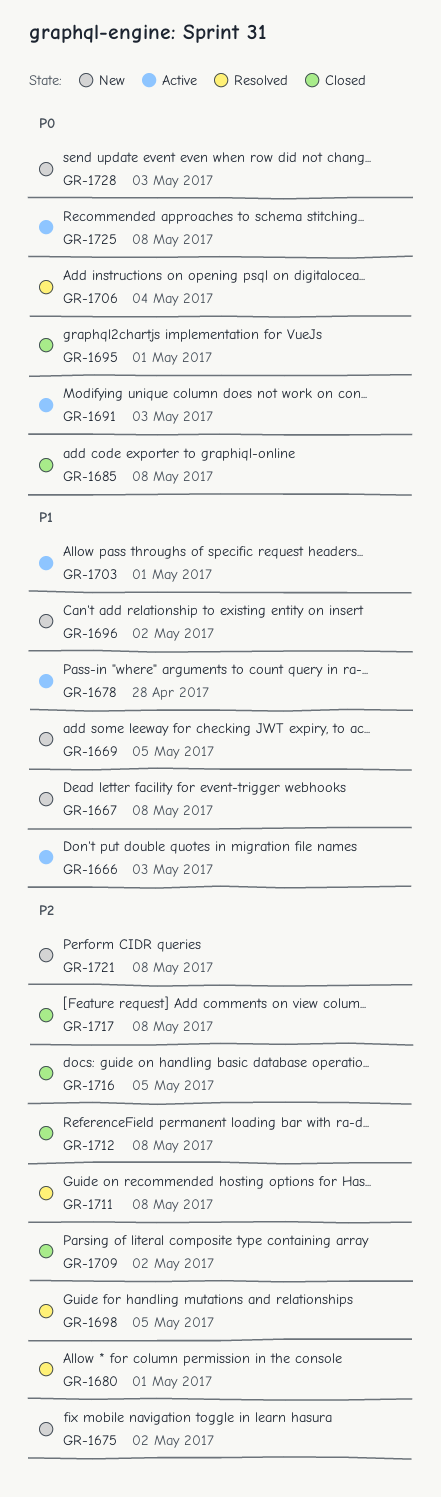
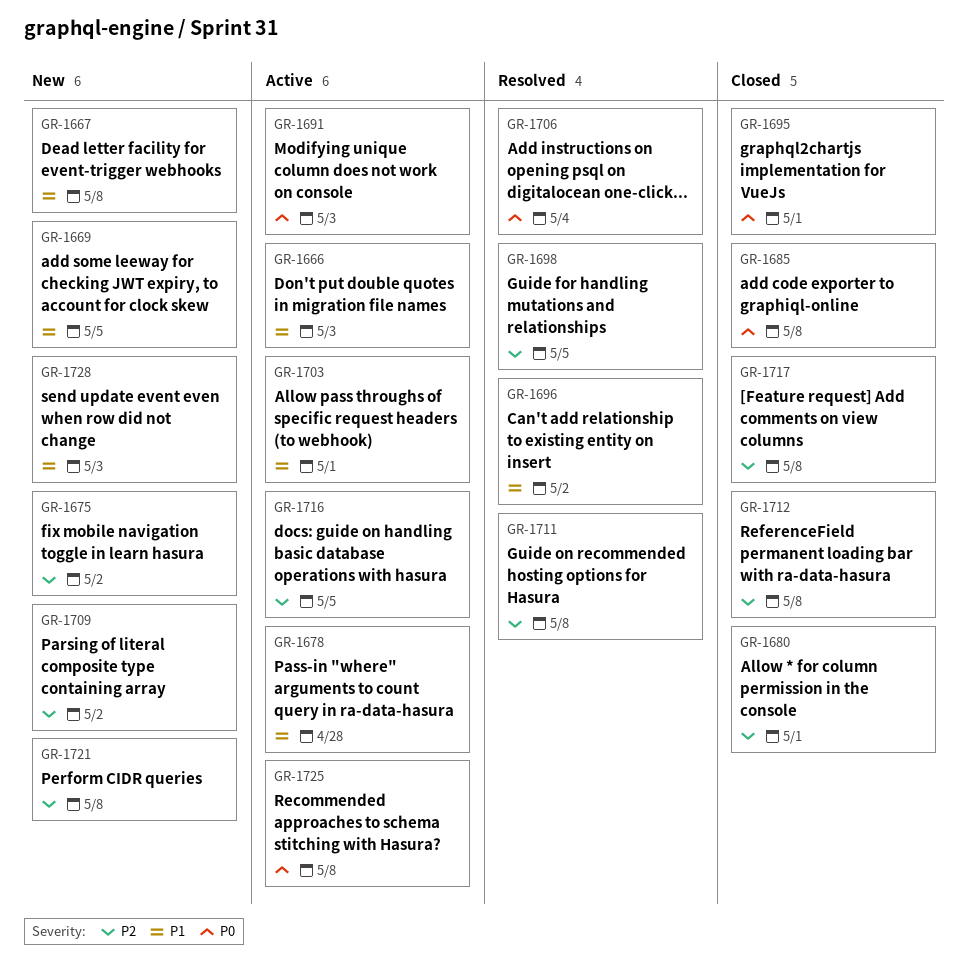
GR-1680, status: Resolved -> Closed
GR-1696, status: New -> Resolved
GR-1709, status: Closed -> New
GR-1716, status: Closed -> Active
GR-1728, priority: P0 -> P1

